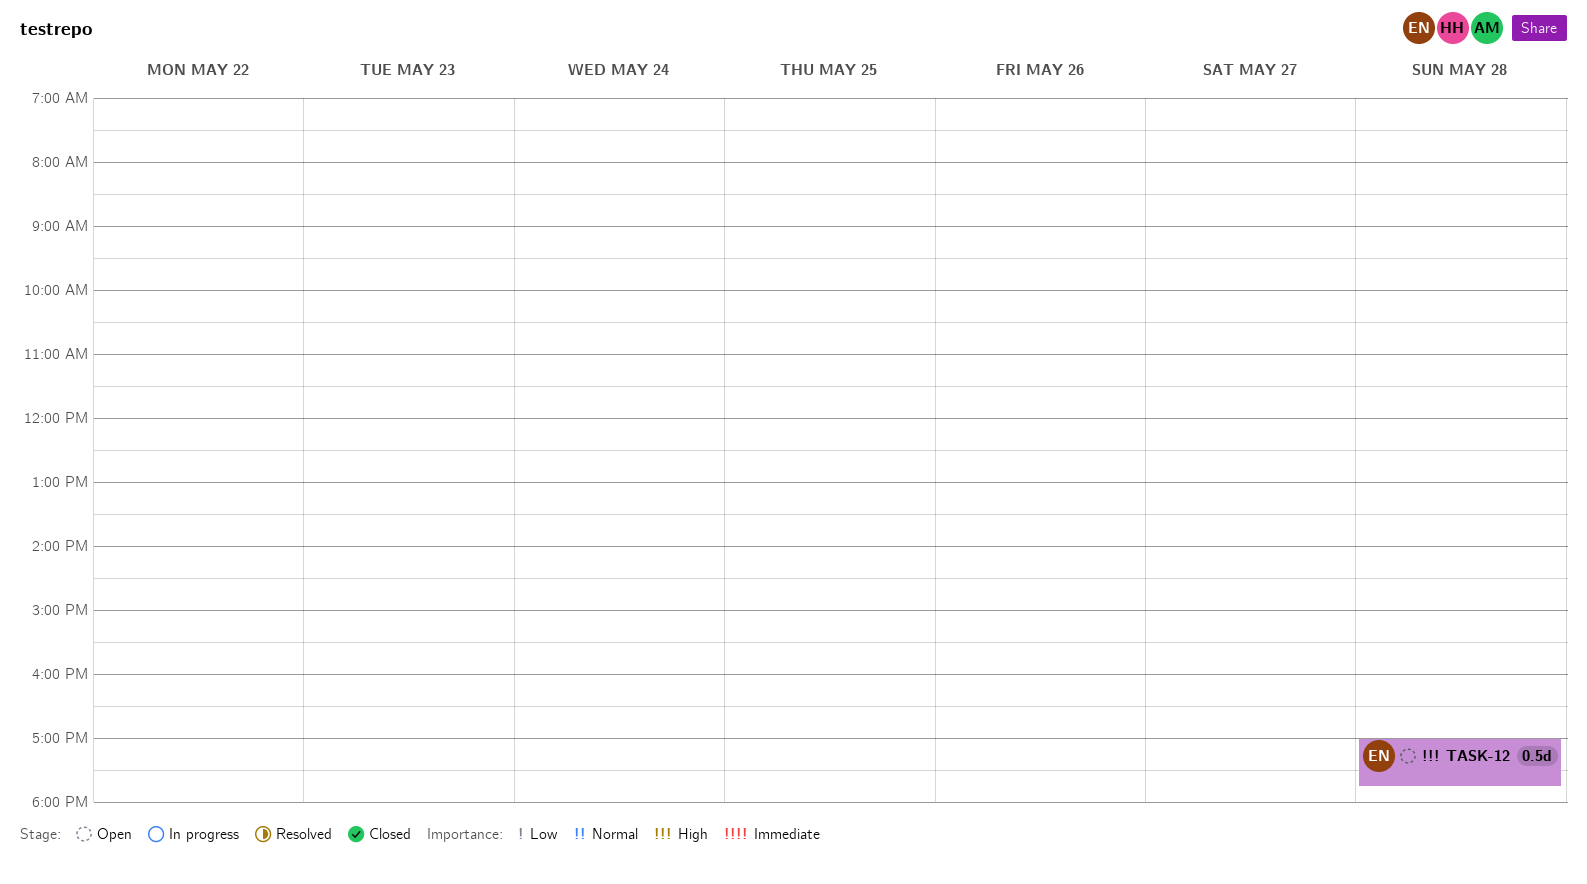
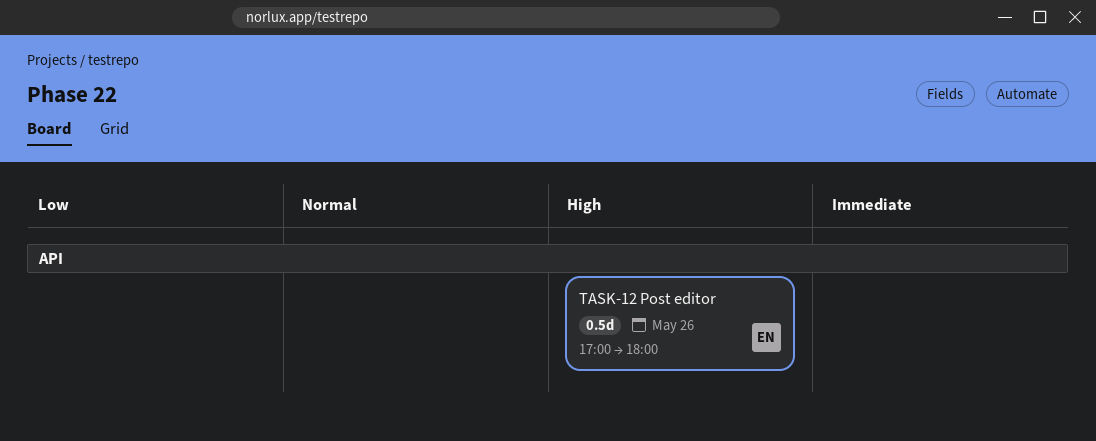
TASK-12, day: May 28 -> May 26
TASK-12, ends: 17:45 -> 18:00

